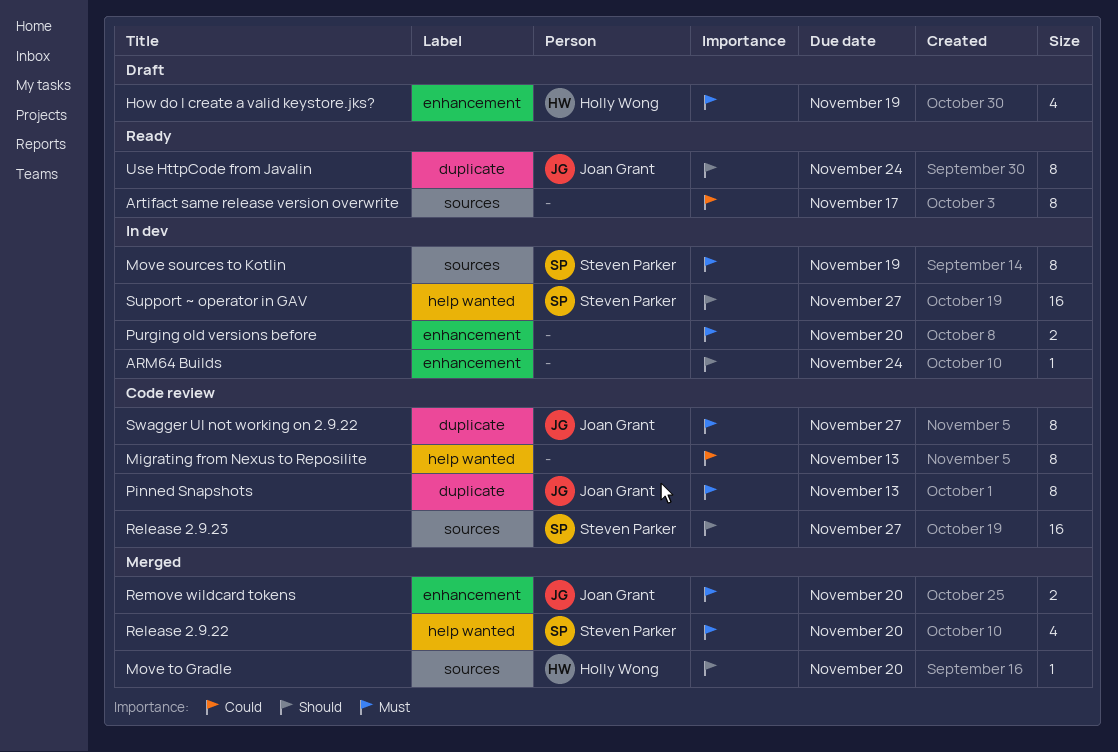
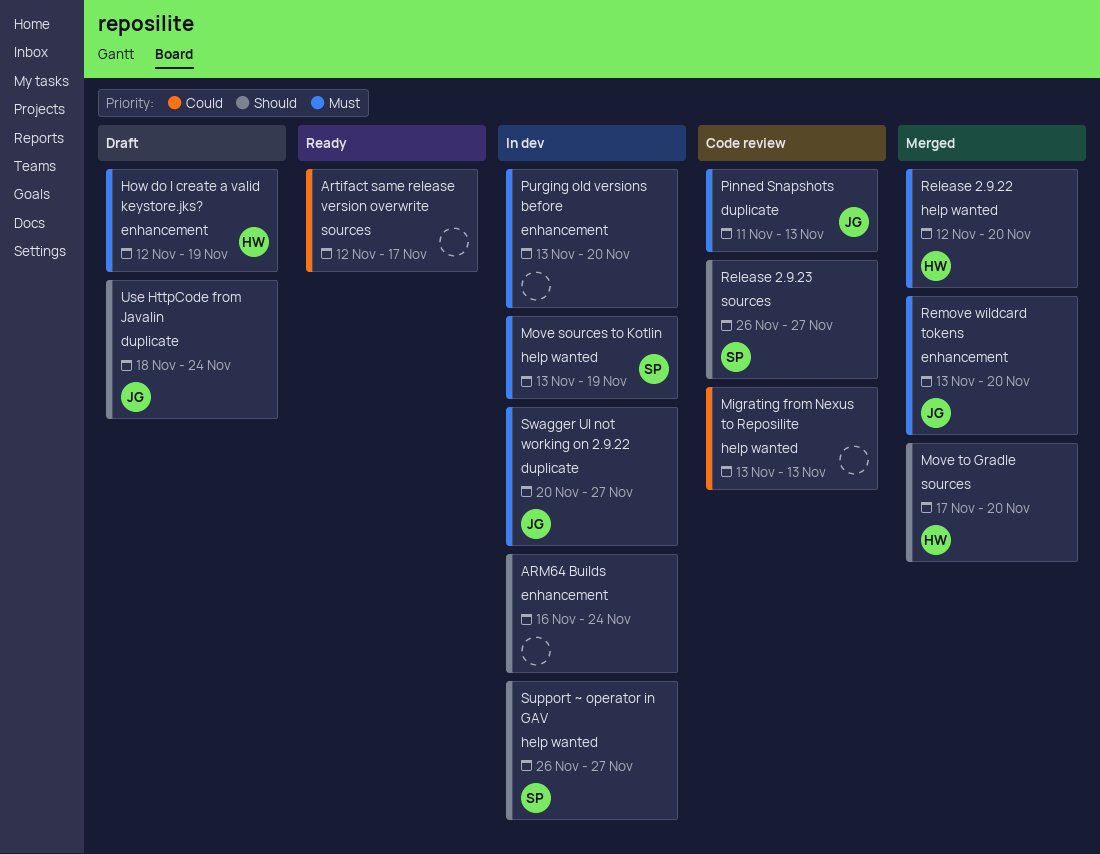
Move sources to Kotlin, label: sources -> help wanted
Release 2.9.22, owner: Steven Parker -> Holly Wong
Swagger UI not working on 2.9.22, status: Code review -> In dev
Use HttpCode from Javalin, status: Ready -> Draft

